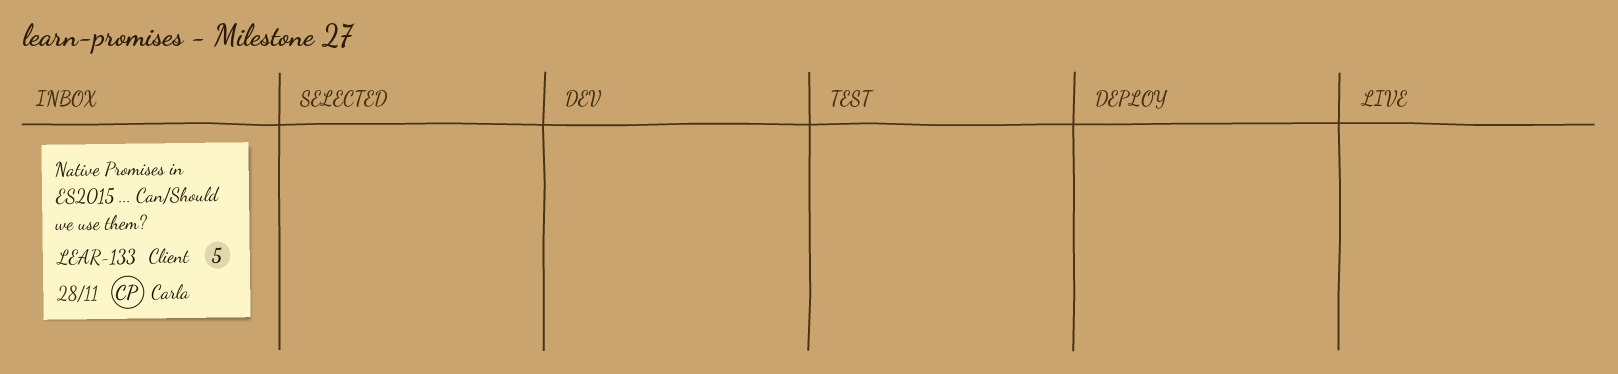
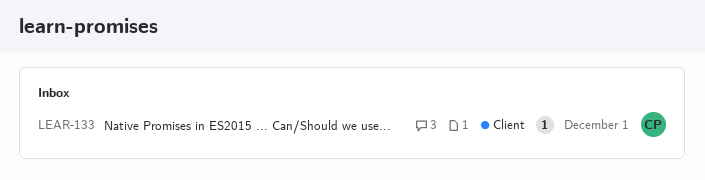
LEAR-133, estimate: 5 -> 1
LEAR-133, due: Nov 28 -> Dec 1

